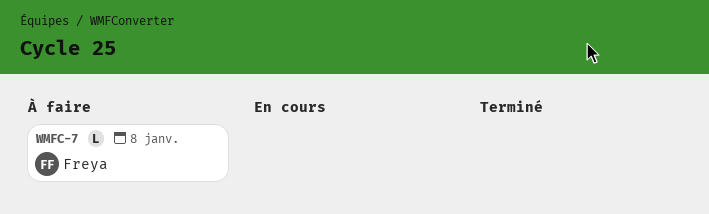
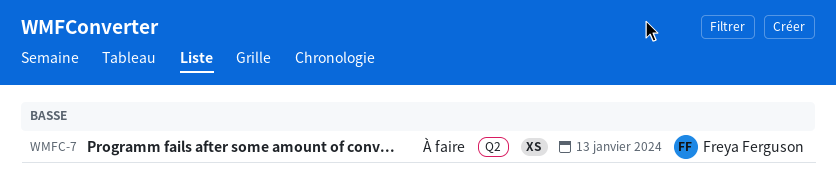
WMFC-7, estimate: L -> XS
WMFC-7, due: Jan 8 -> Jan 13

